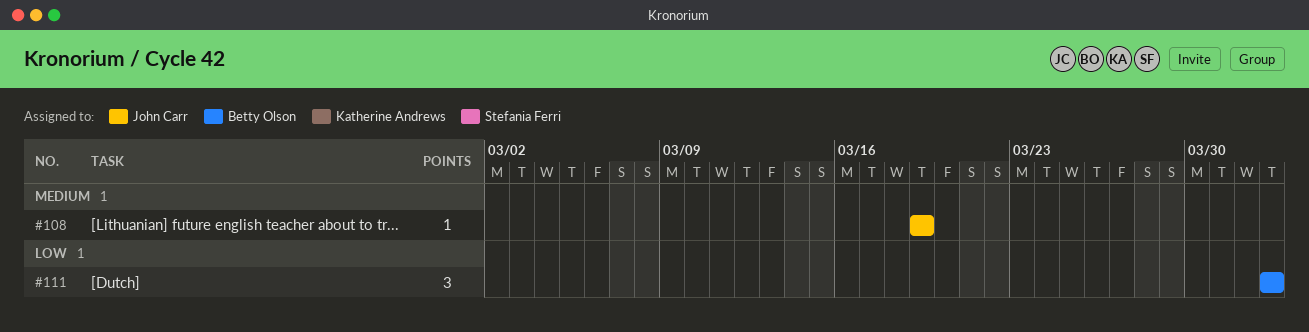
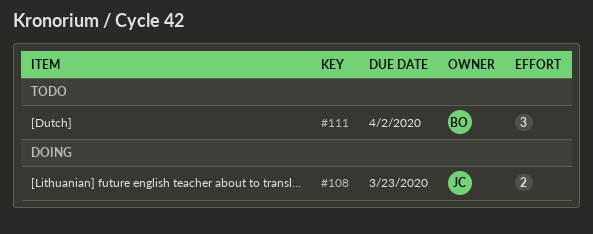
#108, estimate: 1 -> 2
#108, due: Mar 19 -> Mar 23

